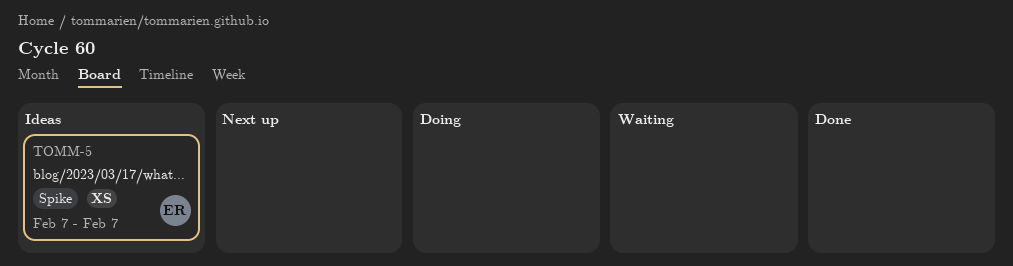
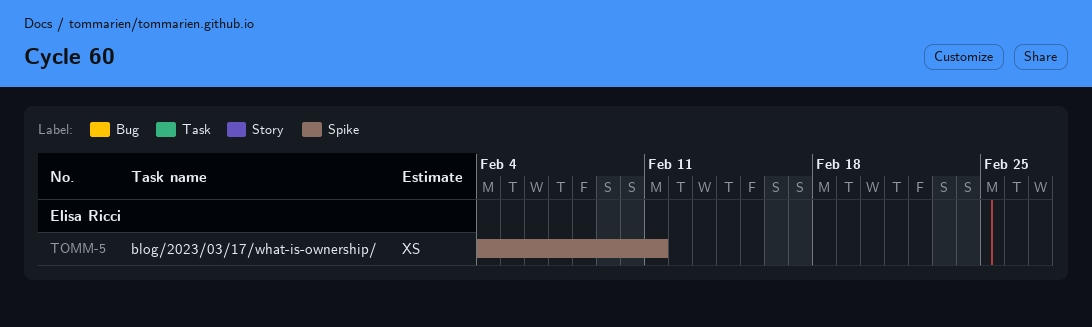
TOMM-5, start: Feb 7 -> Feb 4
TOMM-5, due: Feb 7 -> Feb 11

